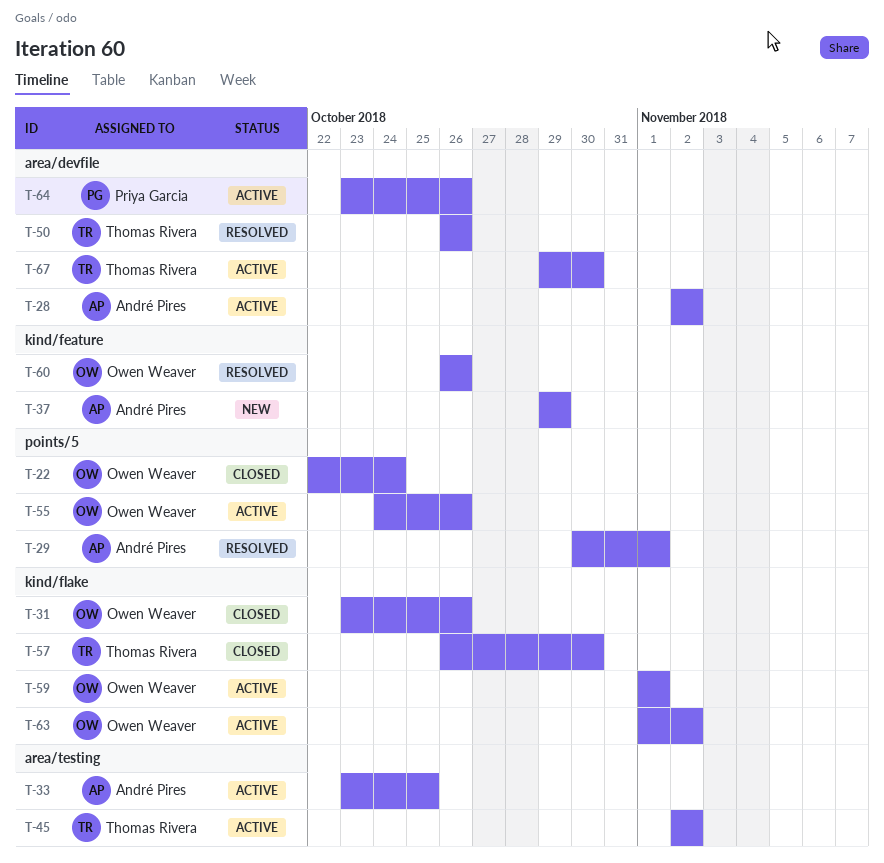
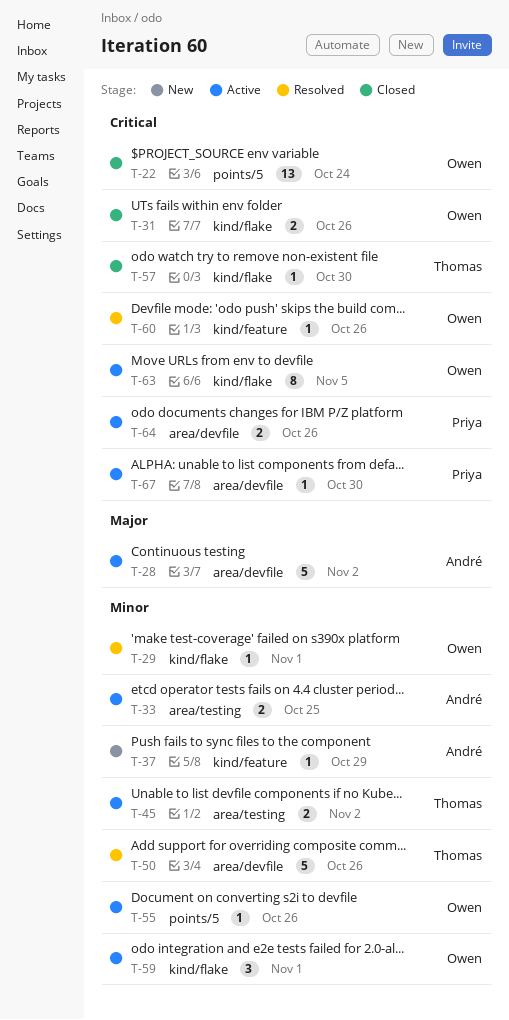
T-29, owner: André Pires -> Owen Weaver
T-29, label: points/5 -> kind/flake
T-63, due: Nov 2 -> Nov 5
T-67, owner: Thomas Rivera -> Priya Garcia

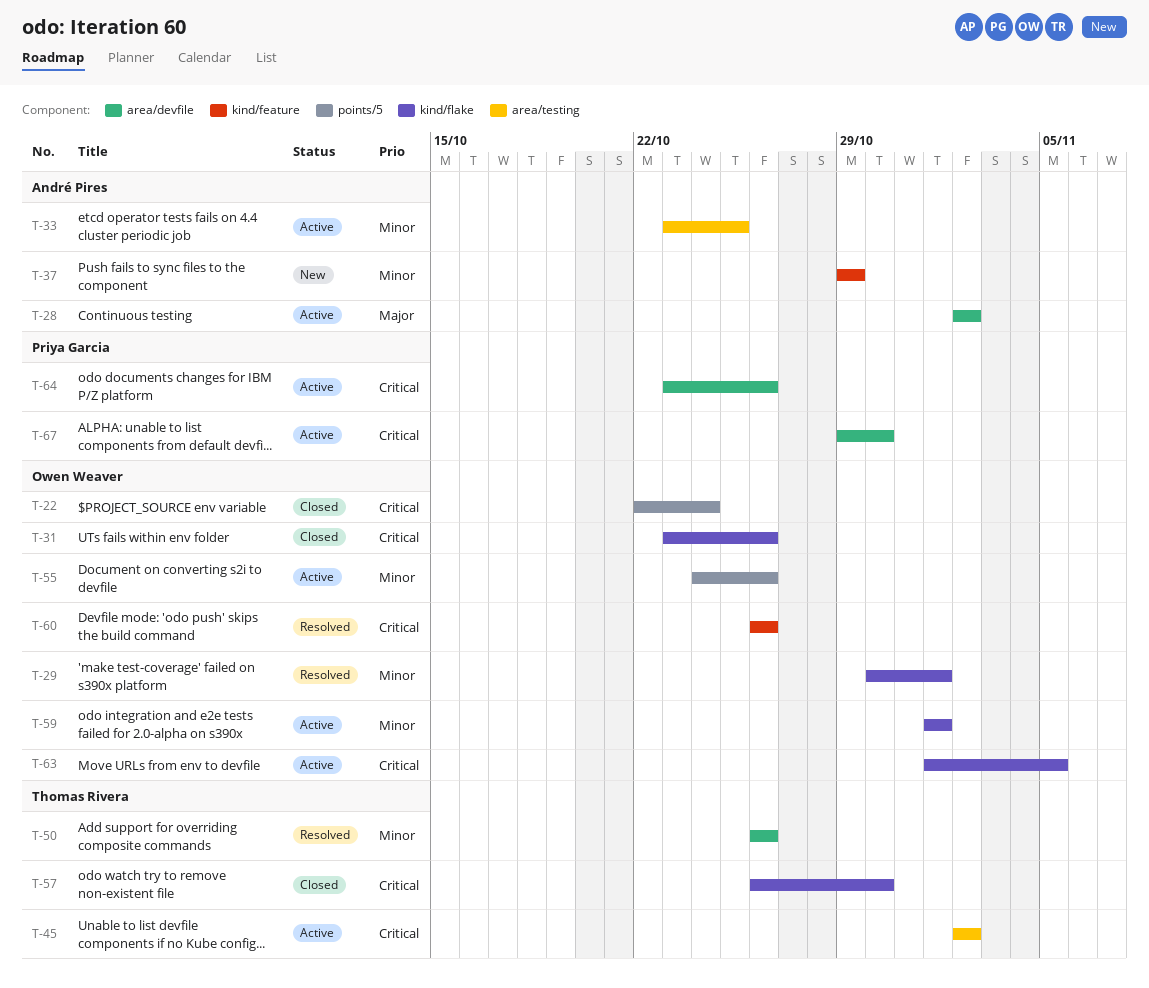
T-45, priority: Minor -> Critical

